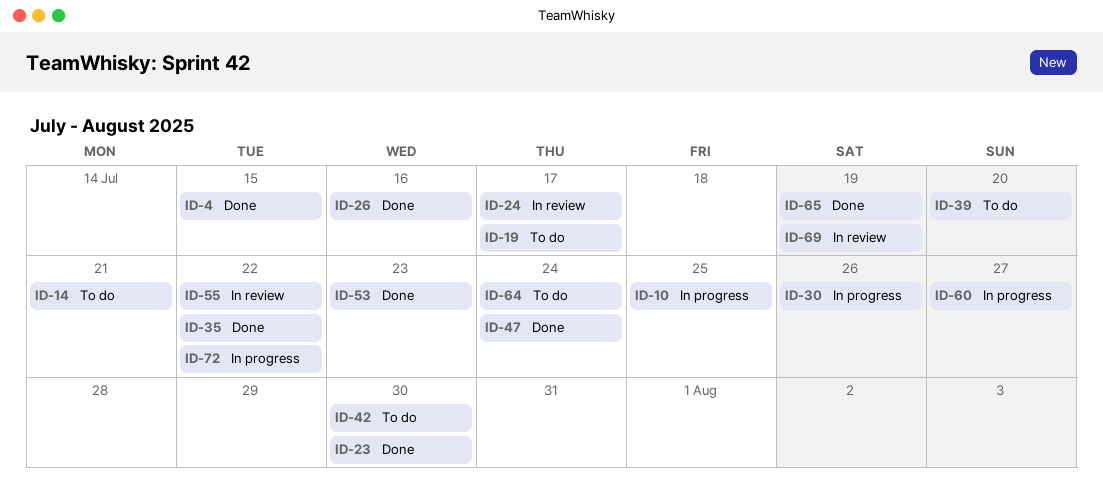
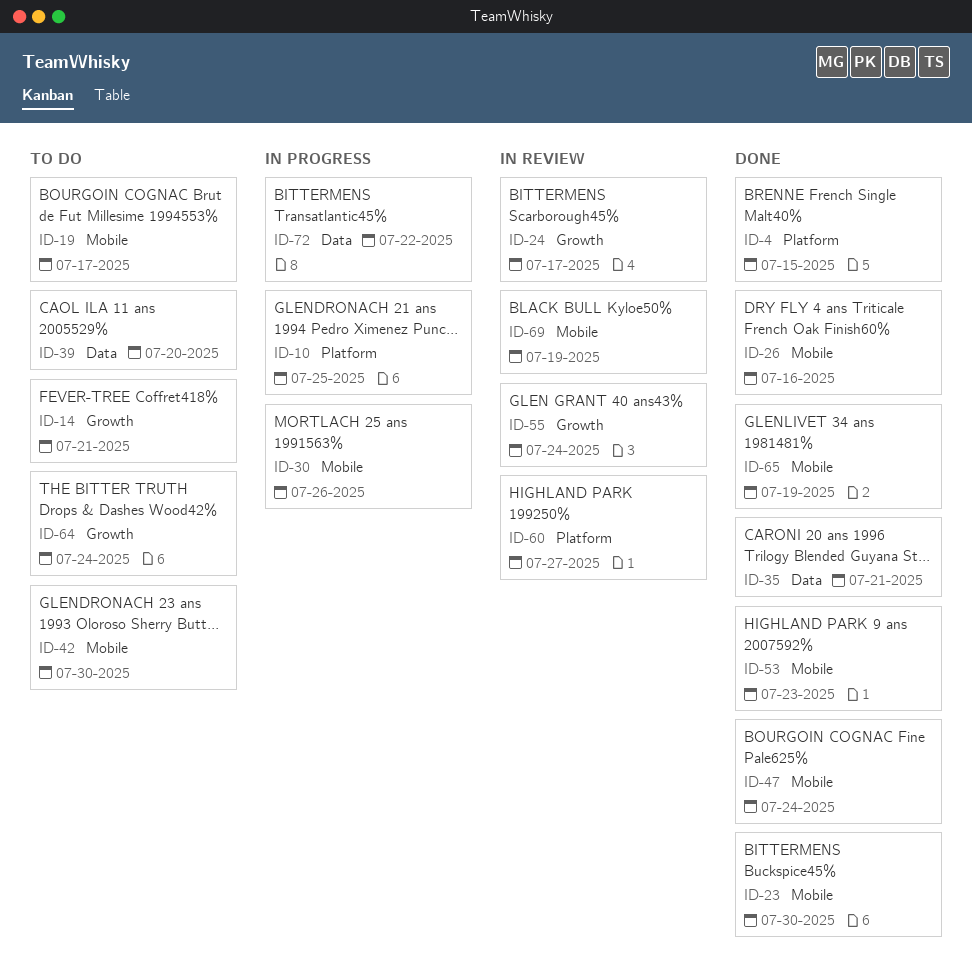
ID-35, due: Jul 22 -> Jul 21
ID-55, due: Jul 22 -> Jul 24
ID-60, status: In progress -> In review

